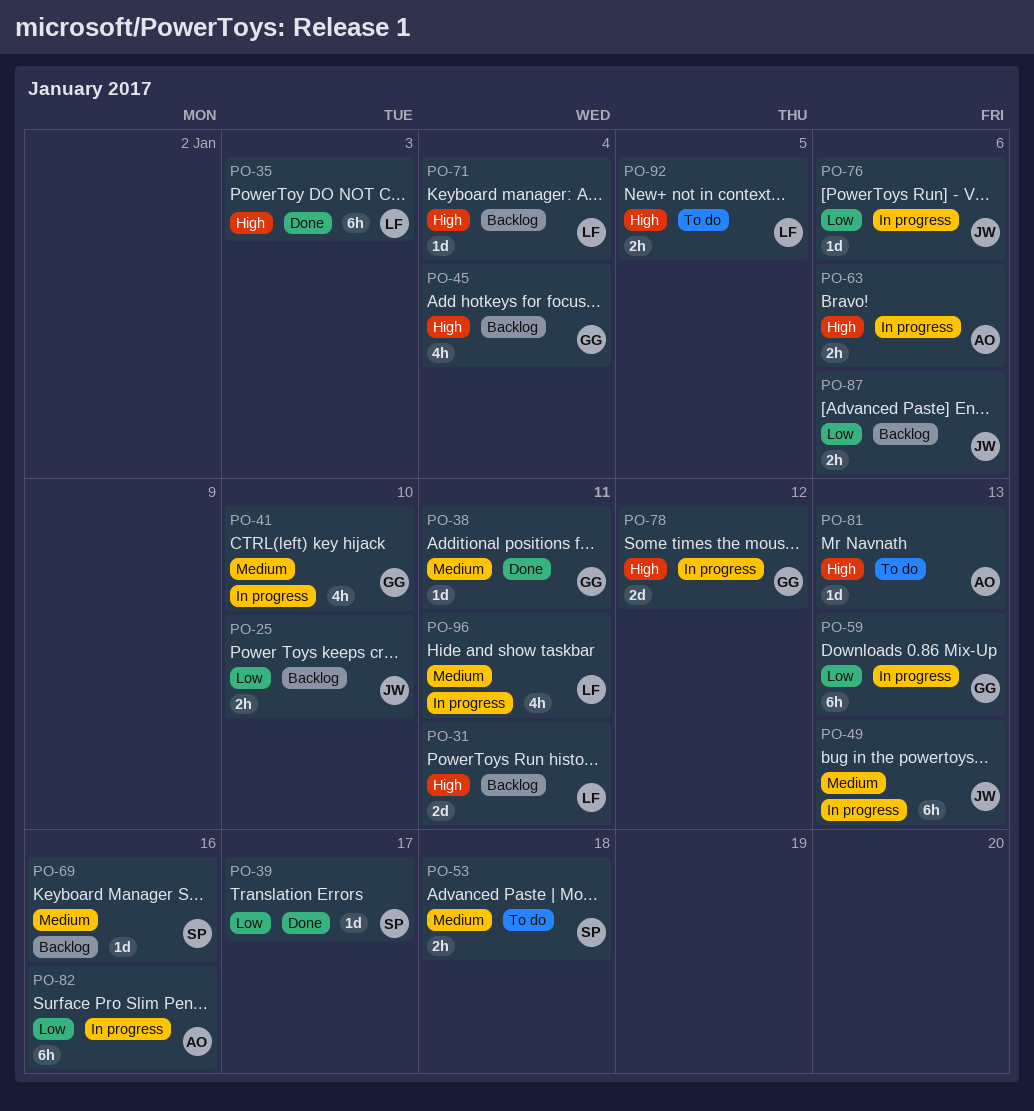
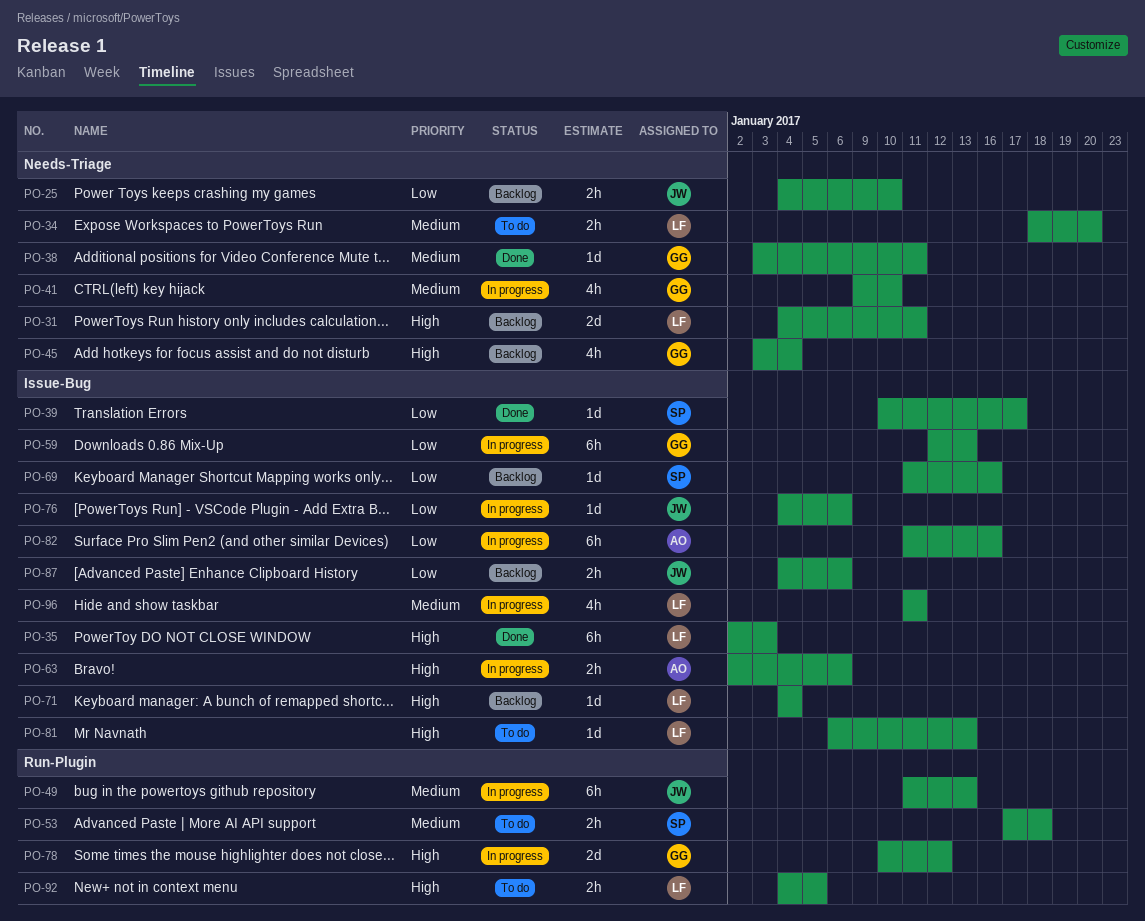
PO-34: none -> present
PO-69, priority: Medium -> Low
PO-81, owner: AO -> LF

